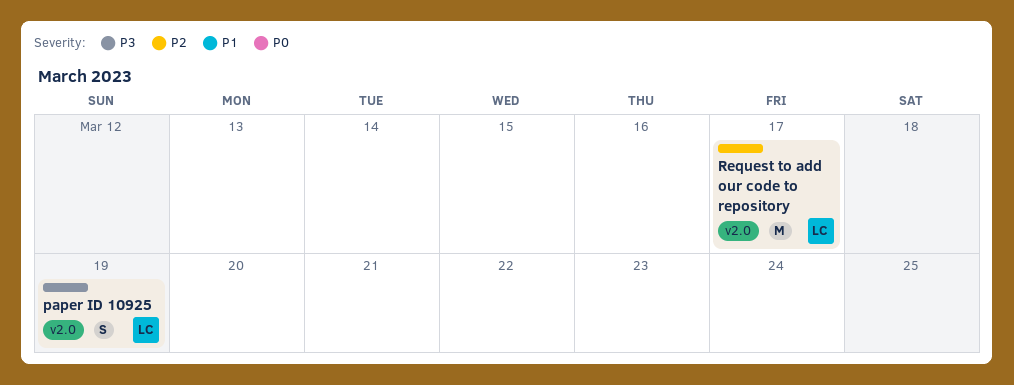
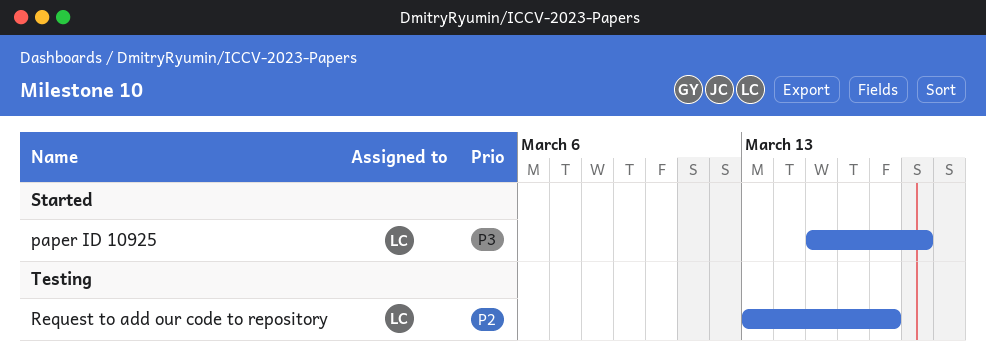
paper ID 10925, due: Mar 19 -> Mar 18

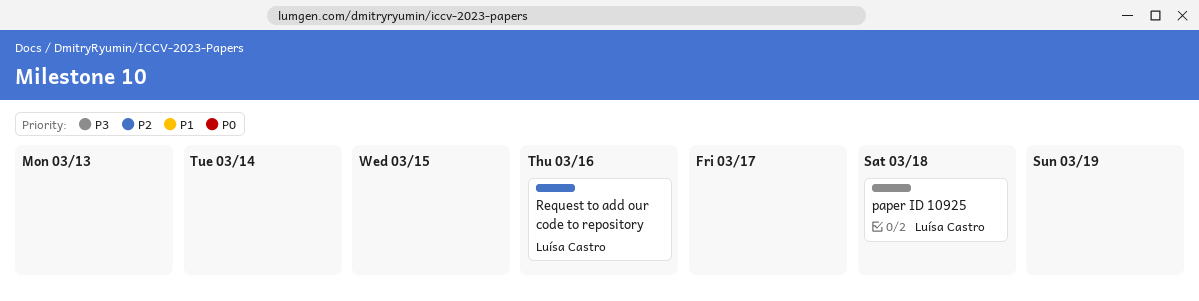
Request to add our code to repository, due: Mar 17 -> Mar 16

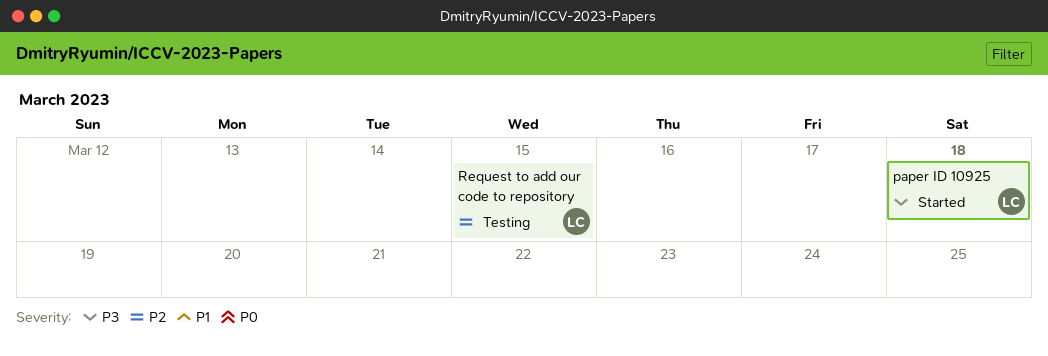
Request to add our code to repository, due: Mar 16 -> Mar 15

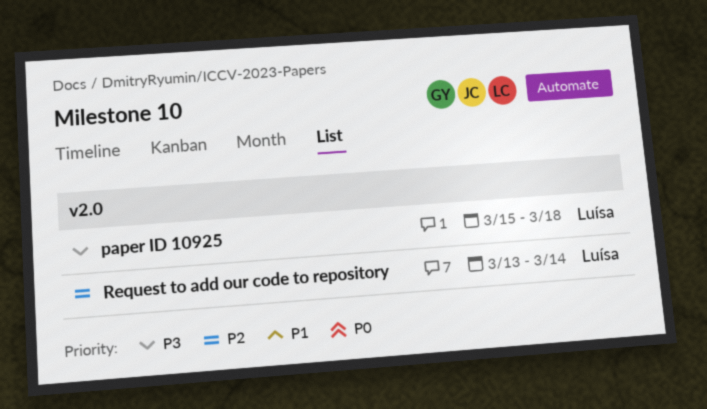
Request to add our code to repository, due: Mar 15 -> Mar 14

